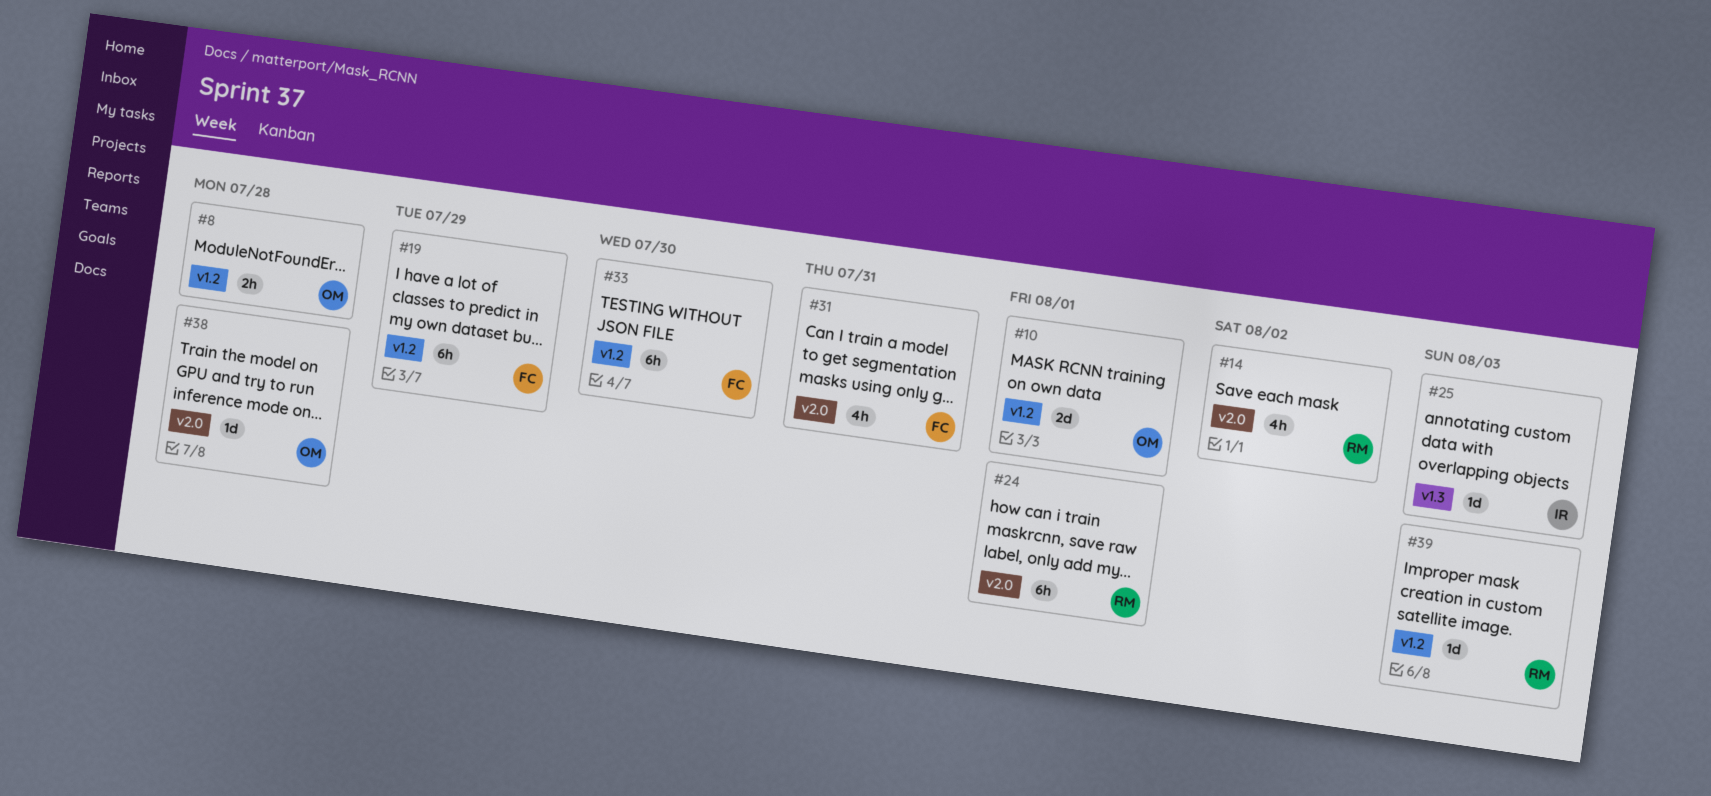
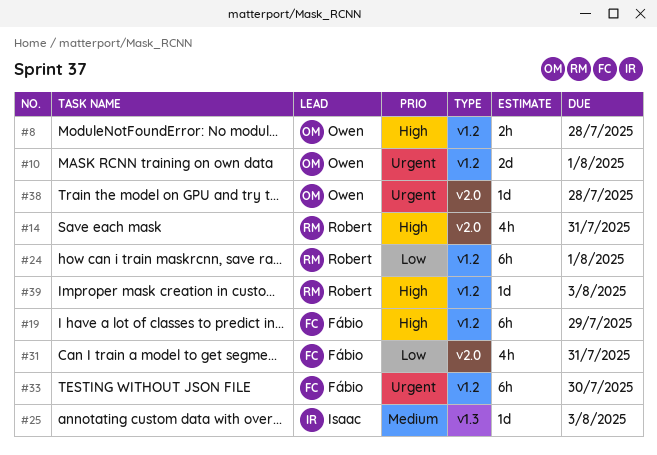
#14, due: Aug 2 -> Jul 31
#24, label: v2.0 -> v1.2

